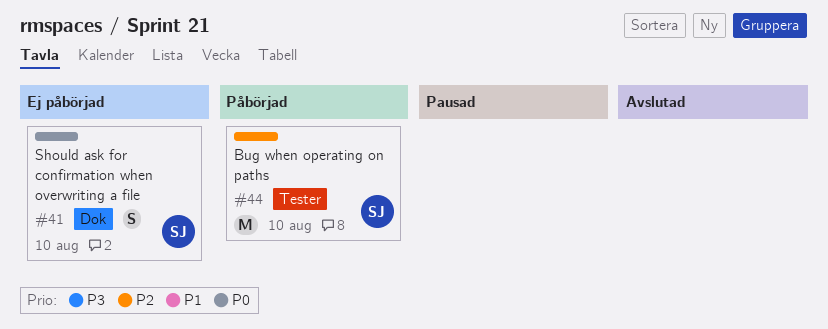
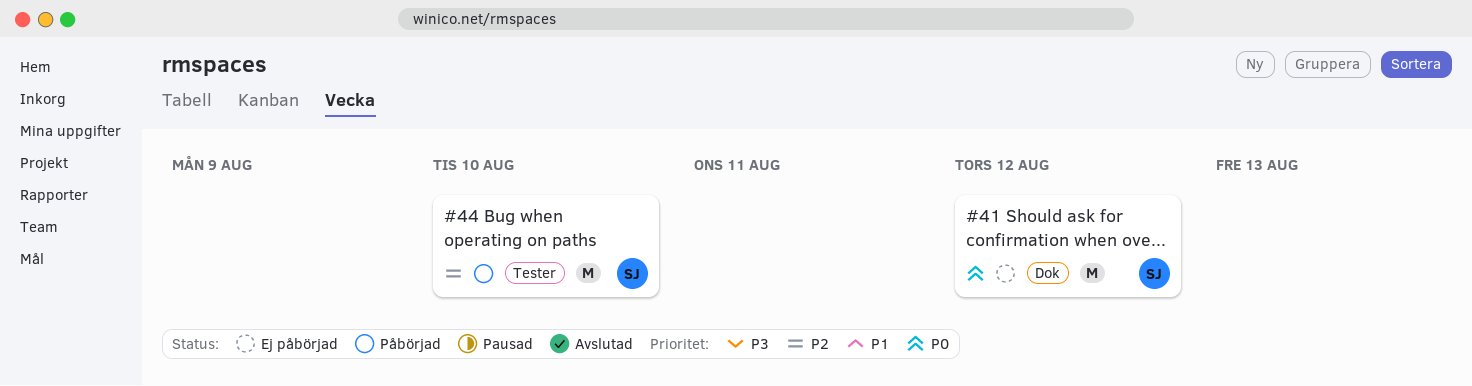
#41, estimate: S -> M
#41, due: Aug 10 -> Aug 12

